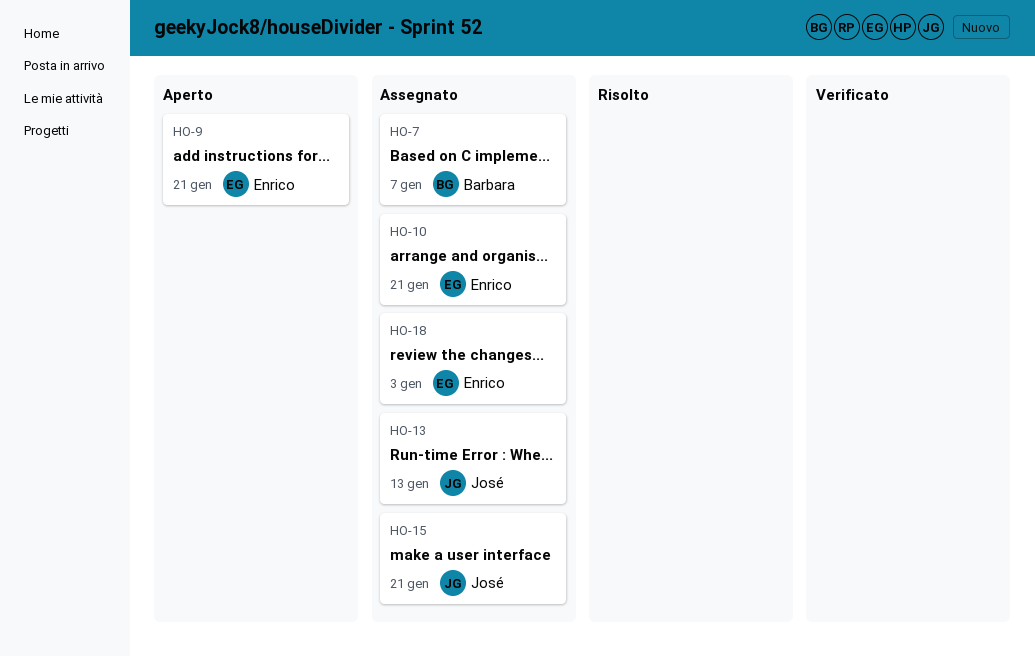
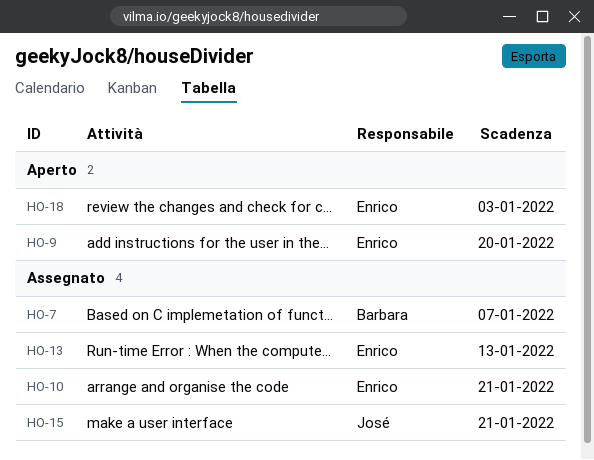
HO-9, due: Jan 21 -> Jan 20
HO-13, owner: José -> Enrico
HO-18, status: Assegnato -> Aperto

